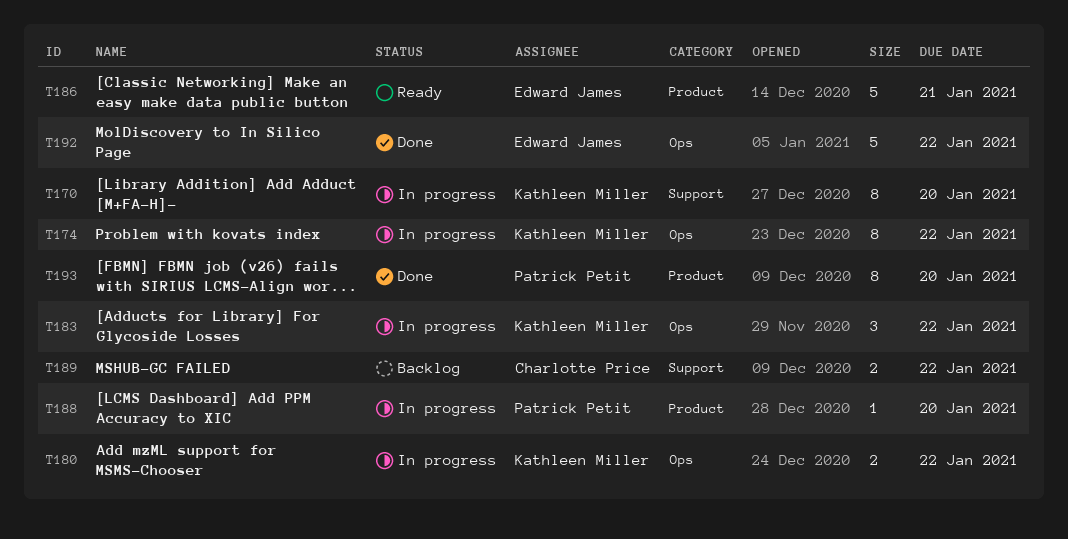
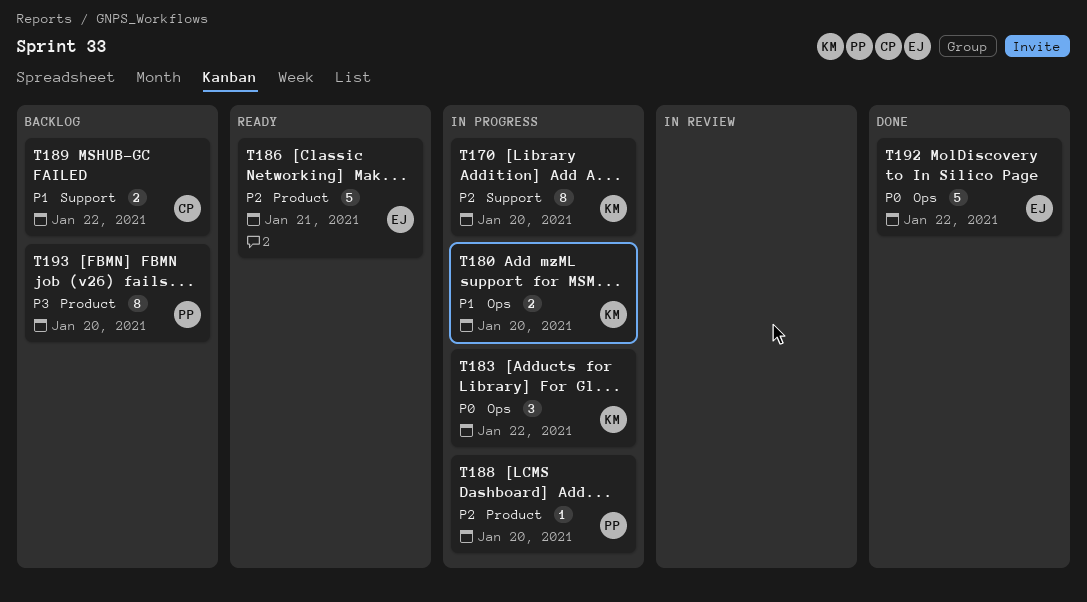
T174: present -> none
T180, due: Jan 22 -> Jan 20
T193, status: Done -> Backlog

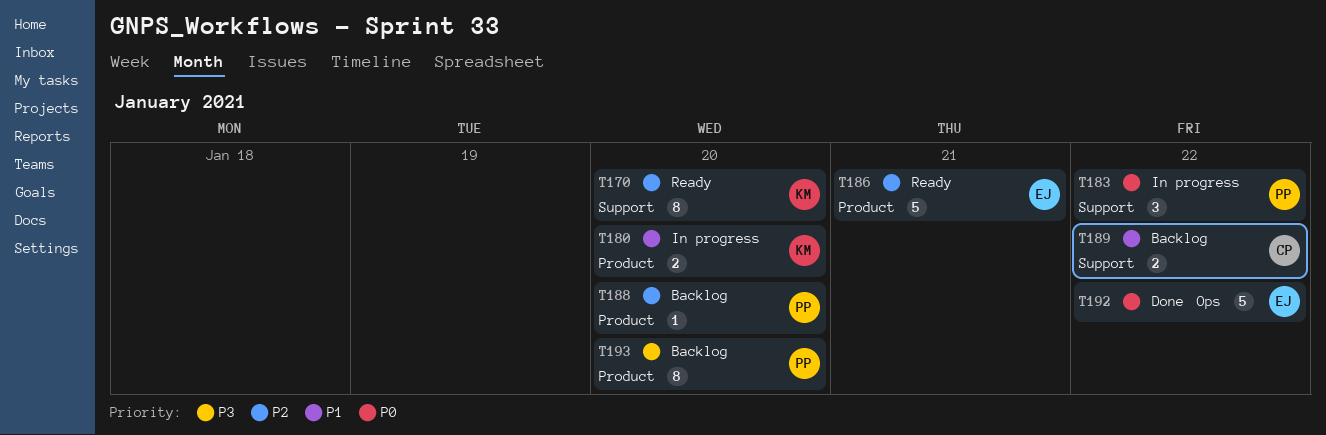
T170, status: In progress -> Ready
T180, label: Ops -> Product
T183, owner: KM -> PP
T183, label: Ops -> Support
T188, status: In progress -> Backlog

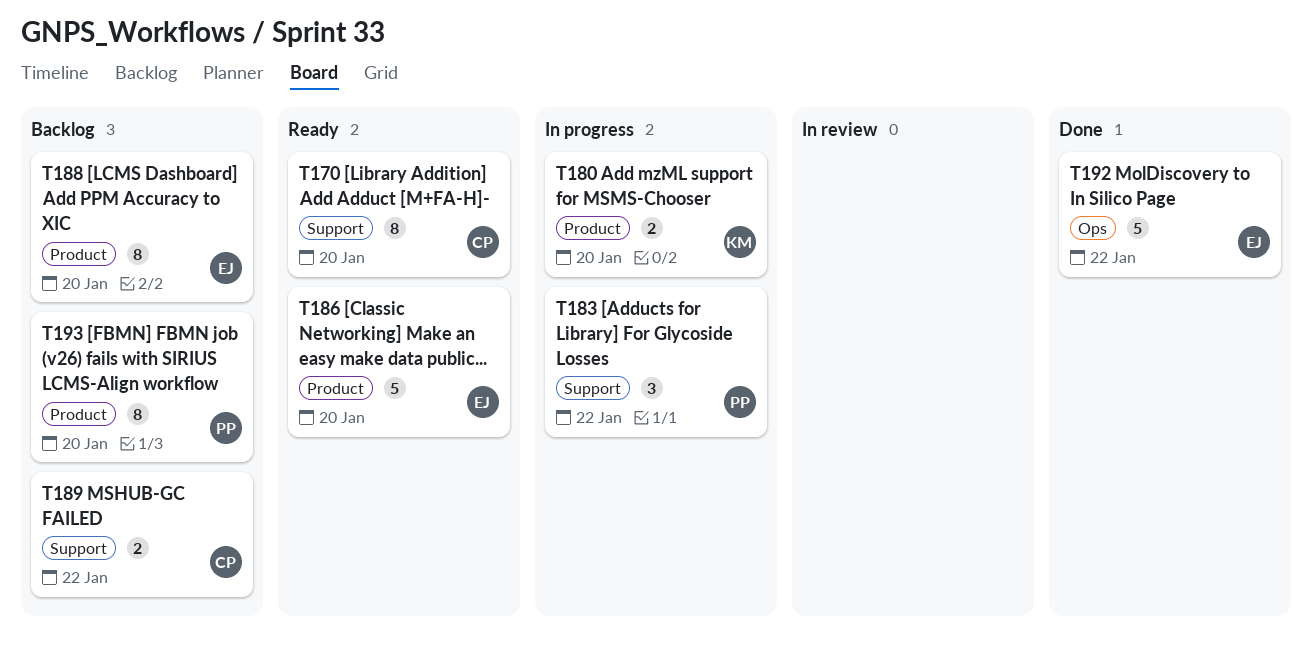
T170, owner: KM -> CP
T186, due: Jan 21 -> Jan 20
T188, owner: PP -> EJ
T188, estimate: 1 -> 8

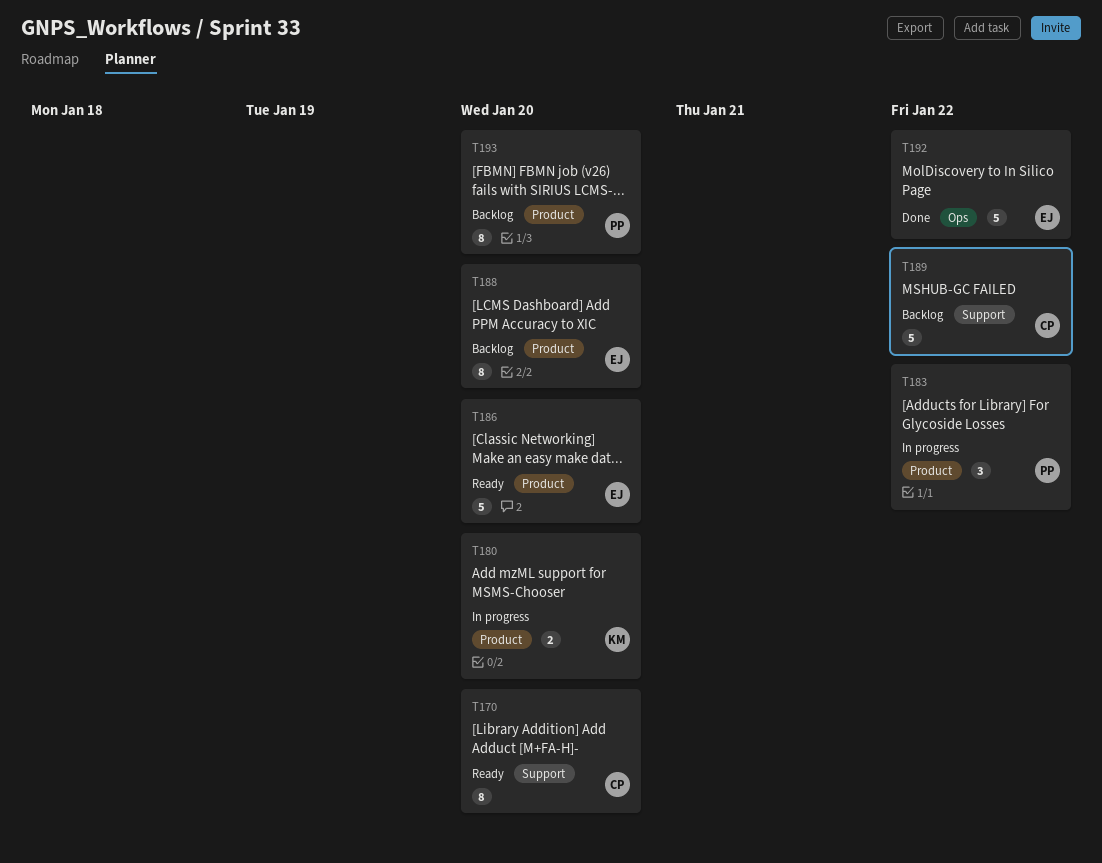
T183, label: Support -> Product
T189, estimate: 2 -> 5

